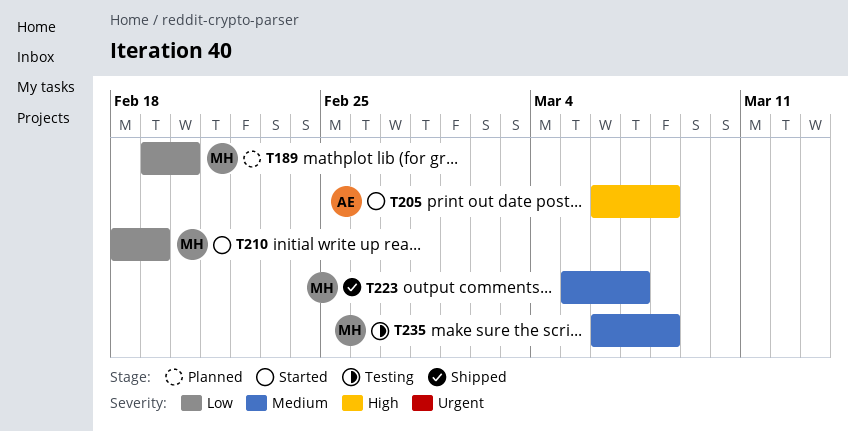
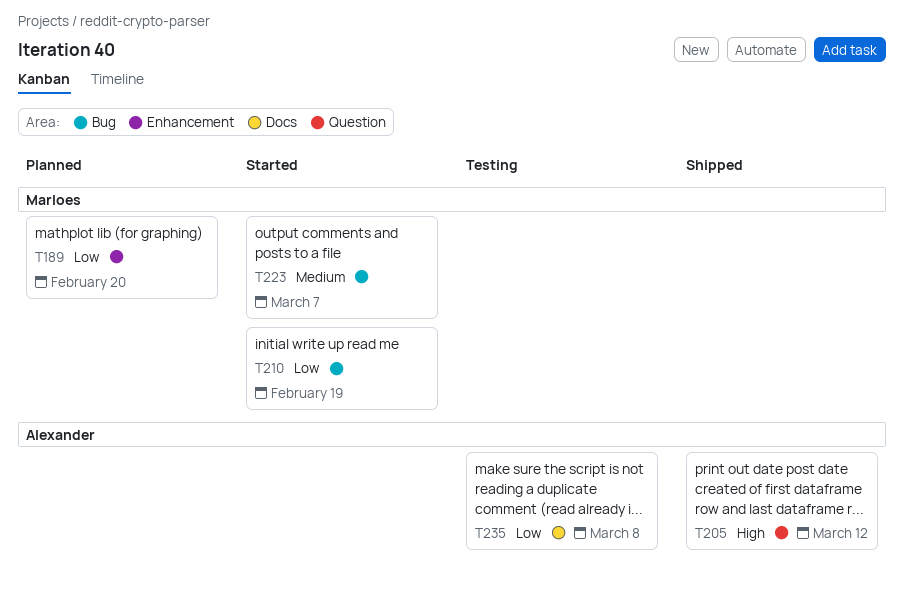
T205, status: Started -> Shipped
T205, due: Mar 8 -> Mar 12
T223, status: Shipped -> Started
T235, owner: Marloes -> Alexander
T235, priority: Medium -> Low

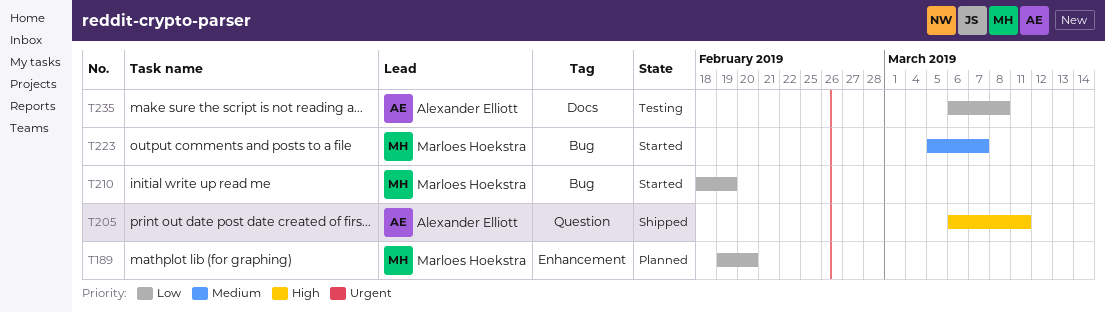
T205, due: Mar 12 -> Mar 11

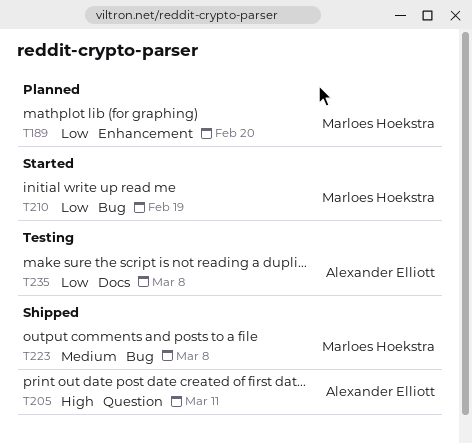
T223, status: Started -> Shipped
T223, due: Mar 7 -> Mar 8

